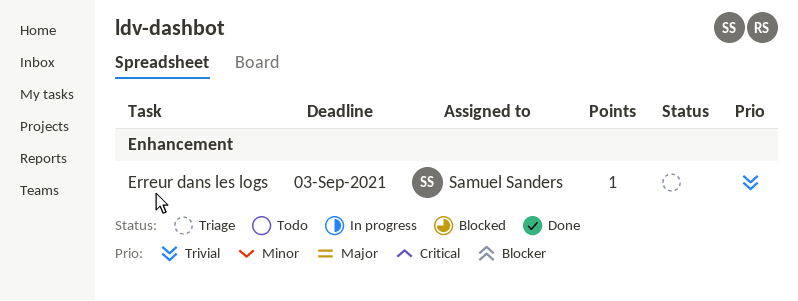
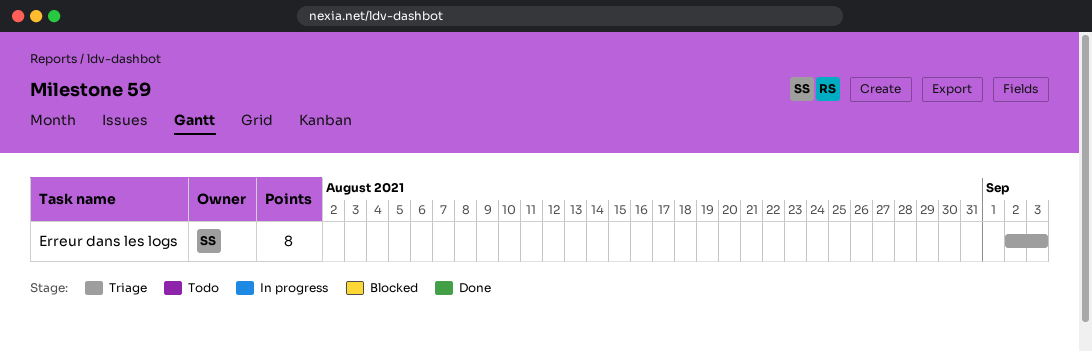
Erreur dans les logs, estimate: 1 -> 8

